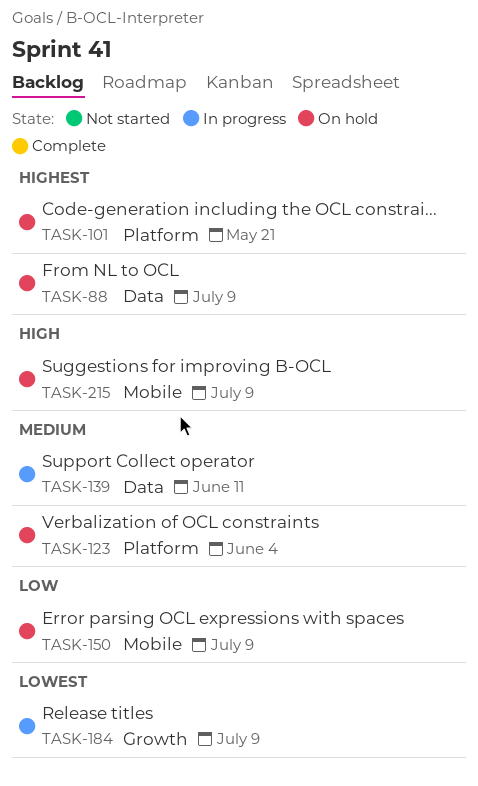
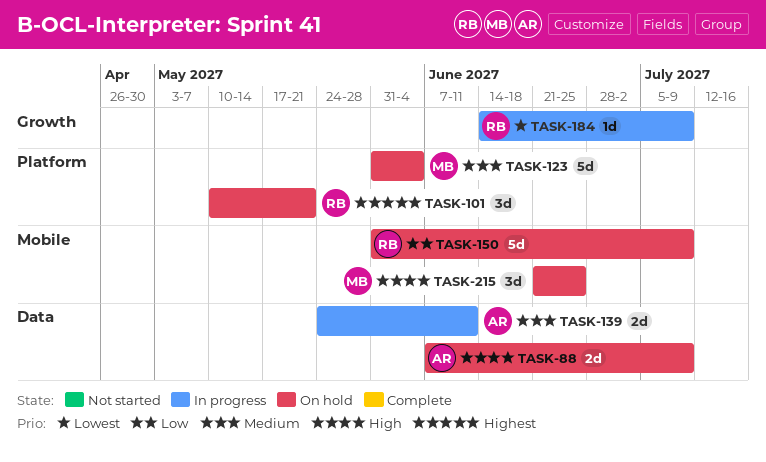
TASK-88, priority: Highest -> High
TASK-215, due: Jul 9 -> Jun 25

